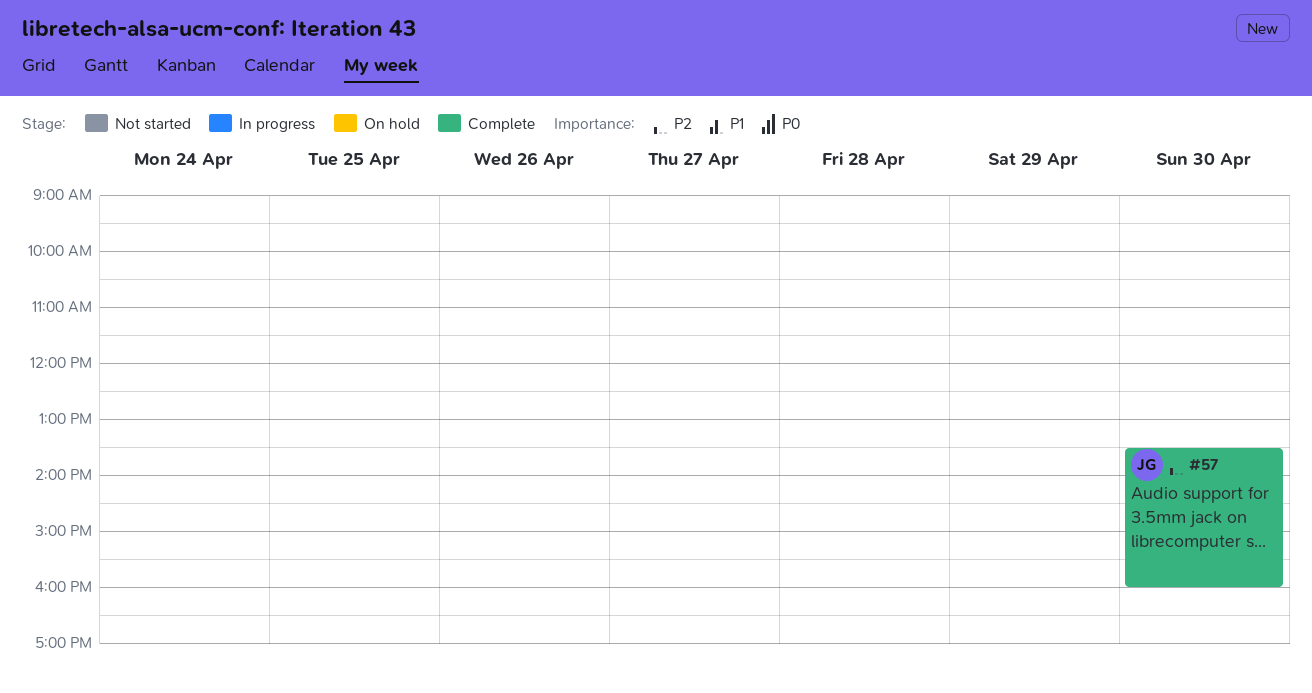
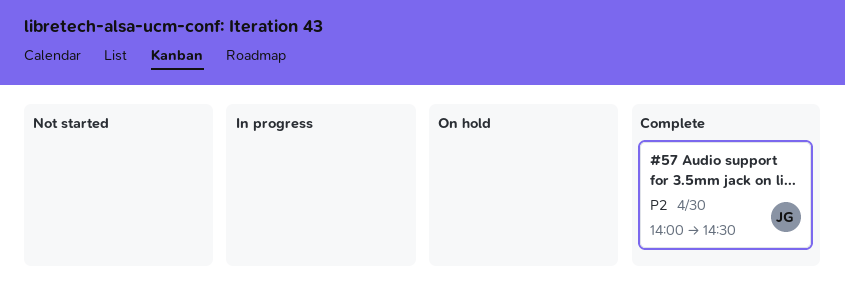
#57, begins: 13:30 -> 14:00
#57, ends: 16:00 -> 14:30

